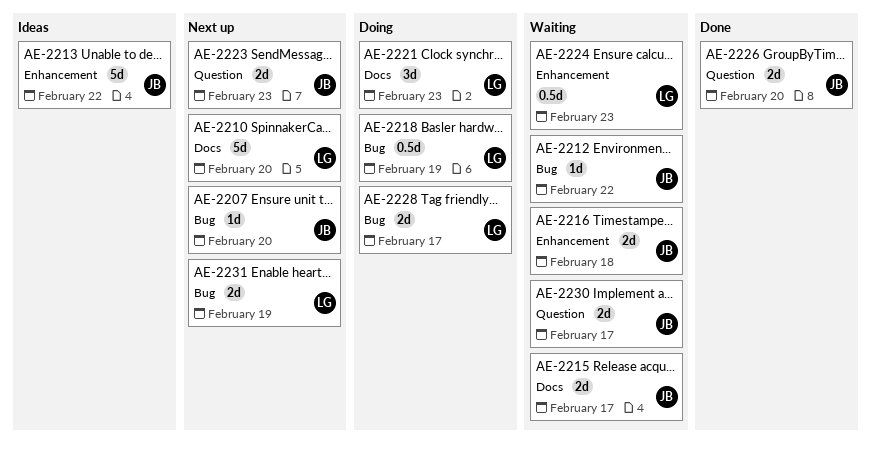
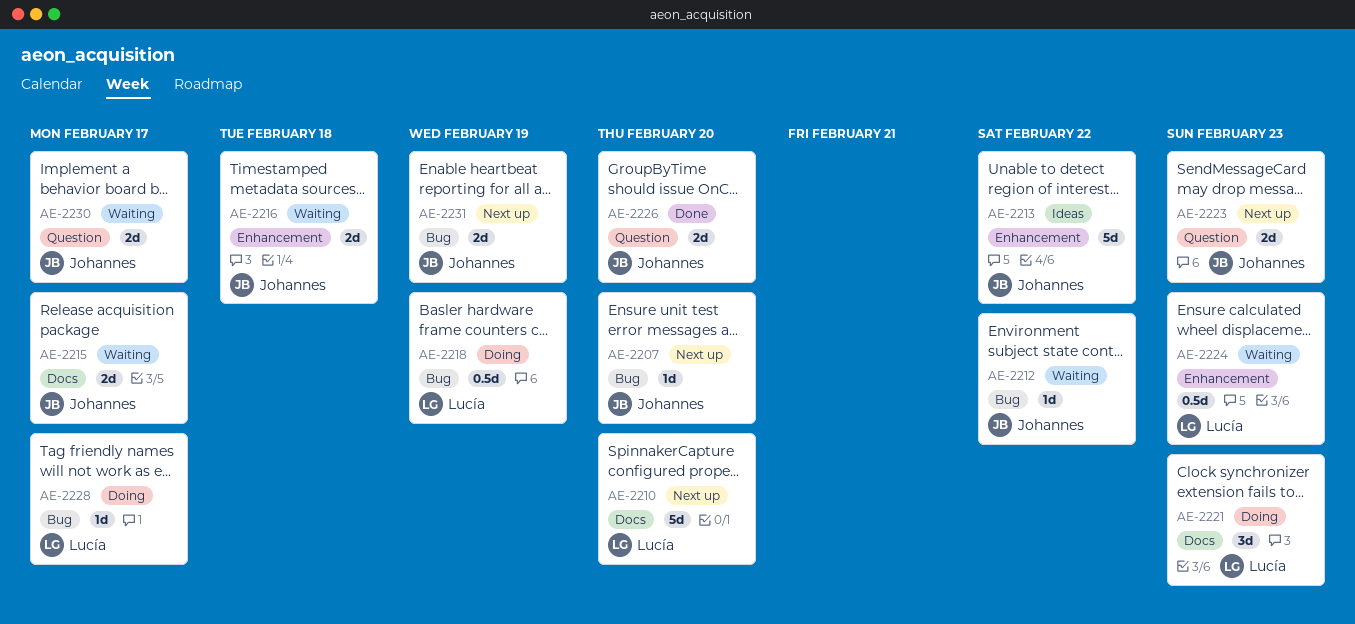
AE-2228, estimate: 2d -> 1d
AE-2231, owner: Lucía -> Johannes

